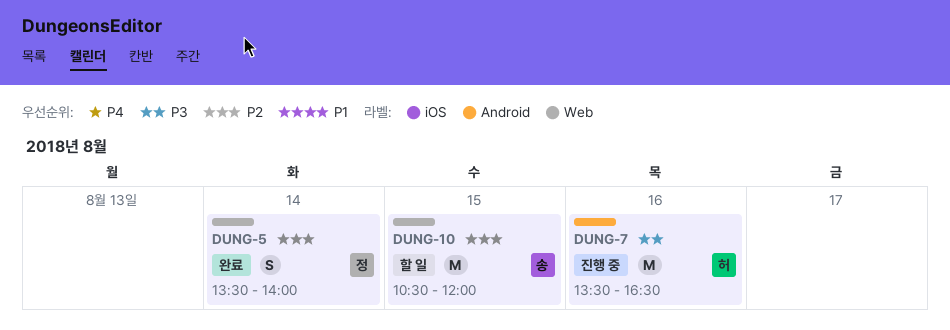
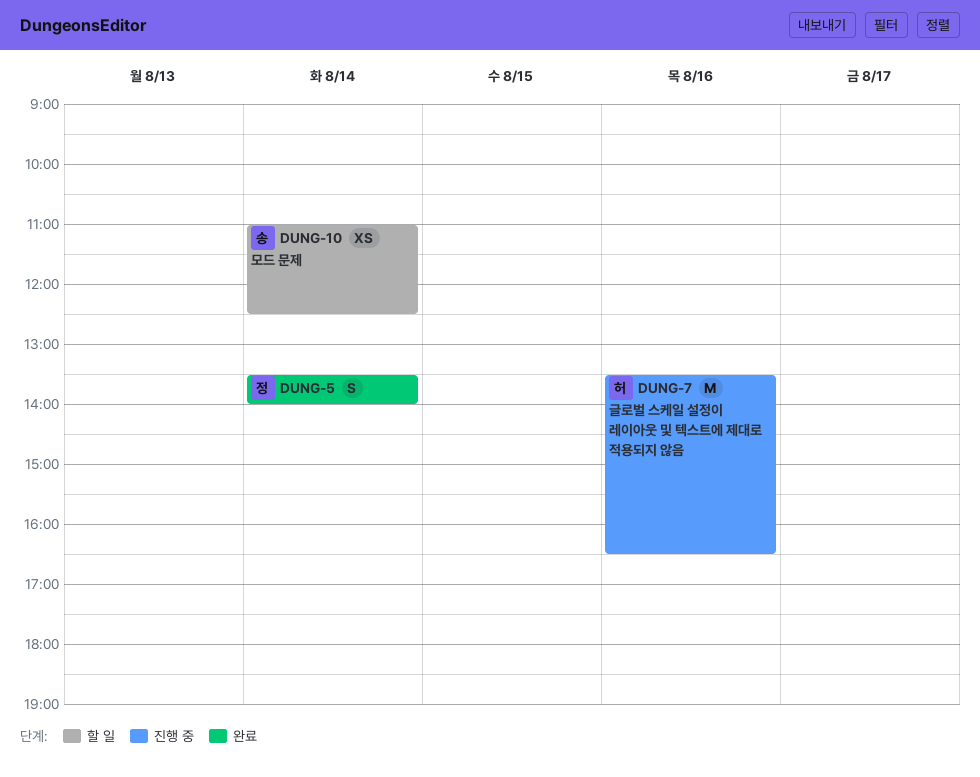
DUNG-10, estimate: M -> XS
DUNG-10, day: Aug 15 -> Aug 14
DUNG-10, begins: 10:30 -> 11:00
DUNG-10, ends: 12:00 -> 12:30

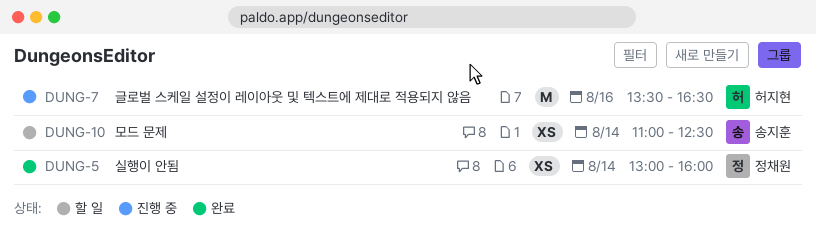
DUNG-5, estimate: S -> XS
DUNG-5, begins: 13:30 -> 13:00
DUNG-5, ends: 14:00 -> 16:00

